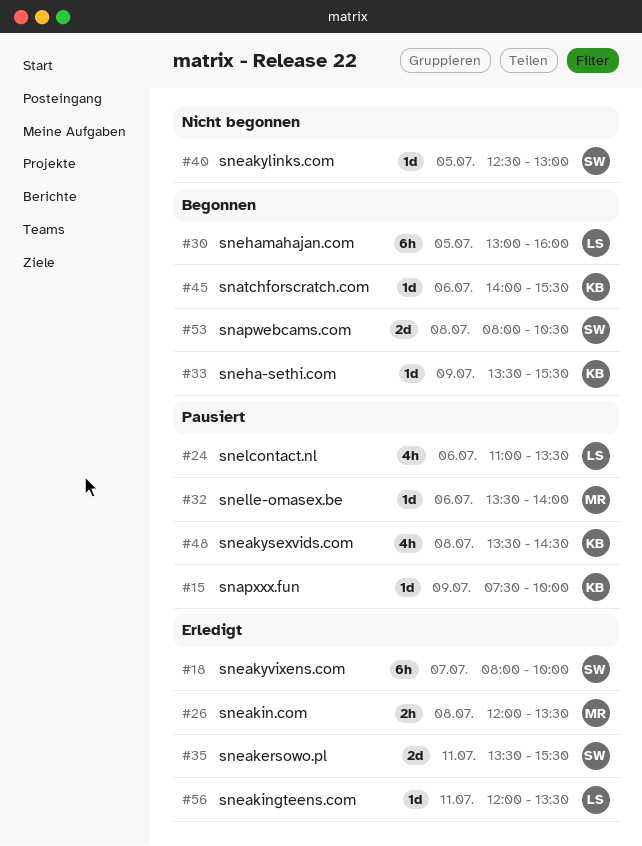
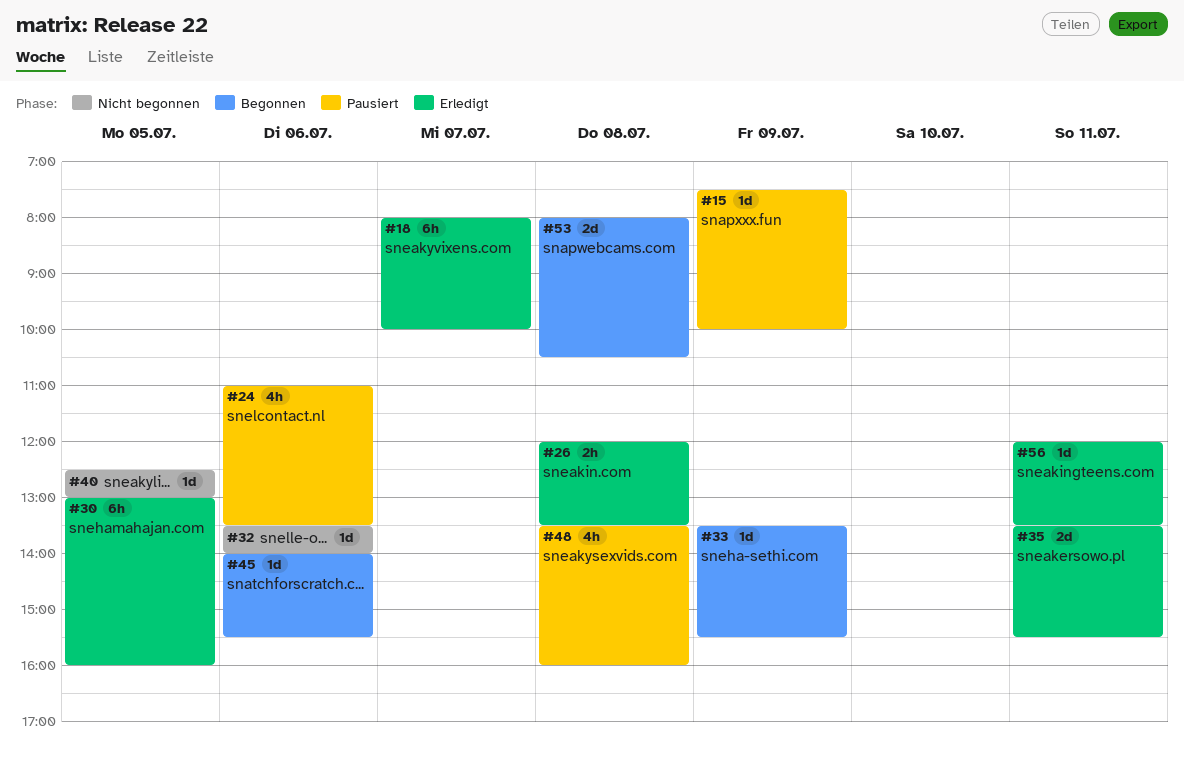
#30, status: Begonnen -> Erledigt
#32, status: Pausiert -> Nicht begonnen
#48, ends: 14:30 -> 16:00

